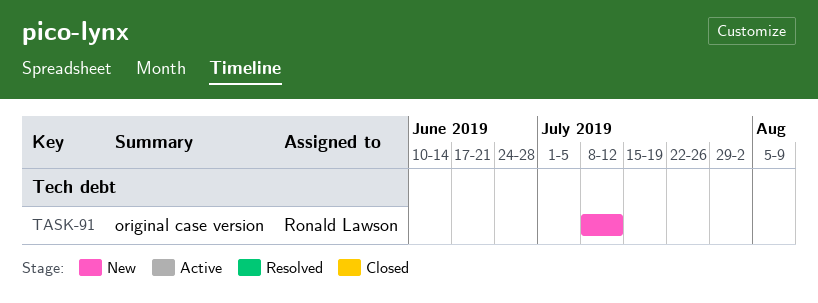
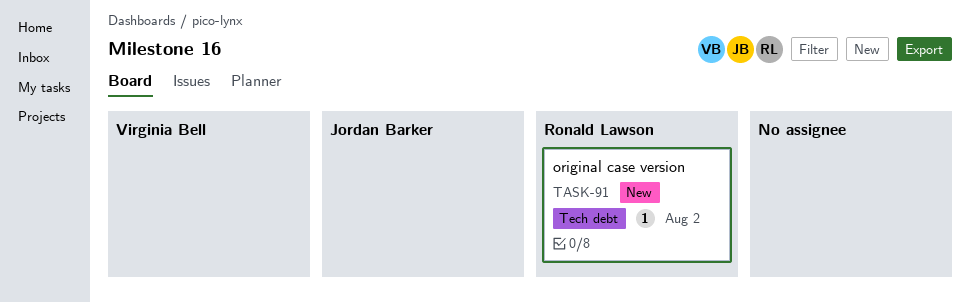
TASK-91, due: Jul 12 -> Aug 2

